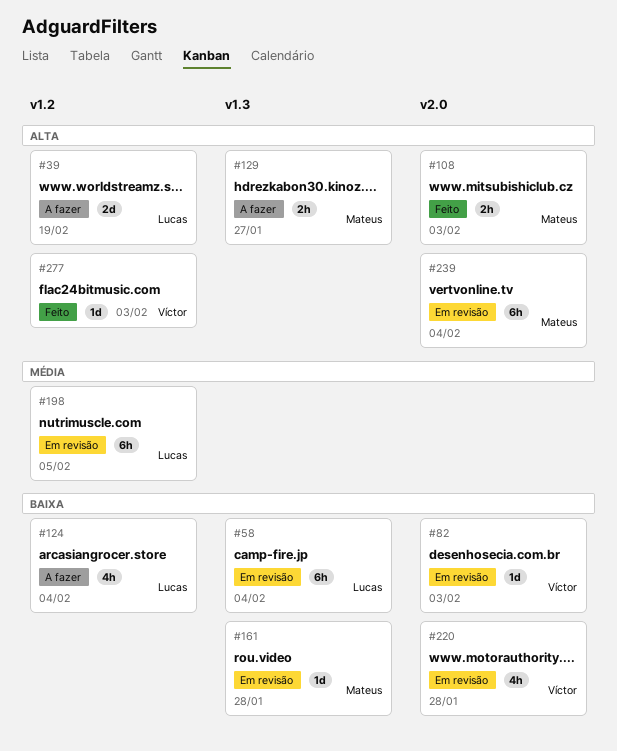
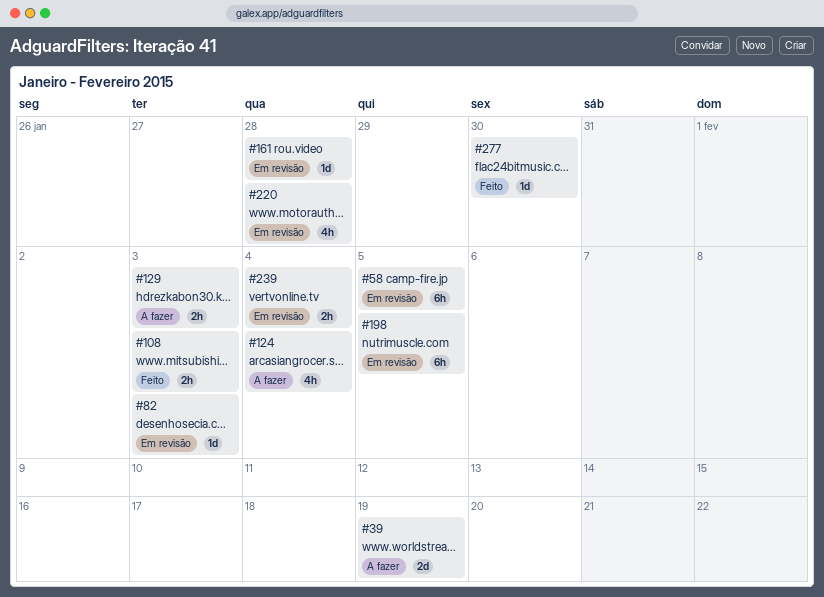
#58, due: Feb 4 -> Feb 5
#129, due: Jan 27 -> Feb 3
#239, estimate: 6h -> 2h
#277, due: Feb 3 -> Jan 30

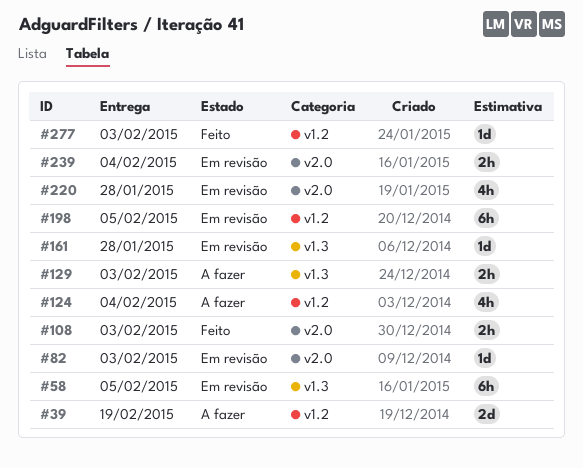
#277, due: Jan 30 -> Feb 3

